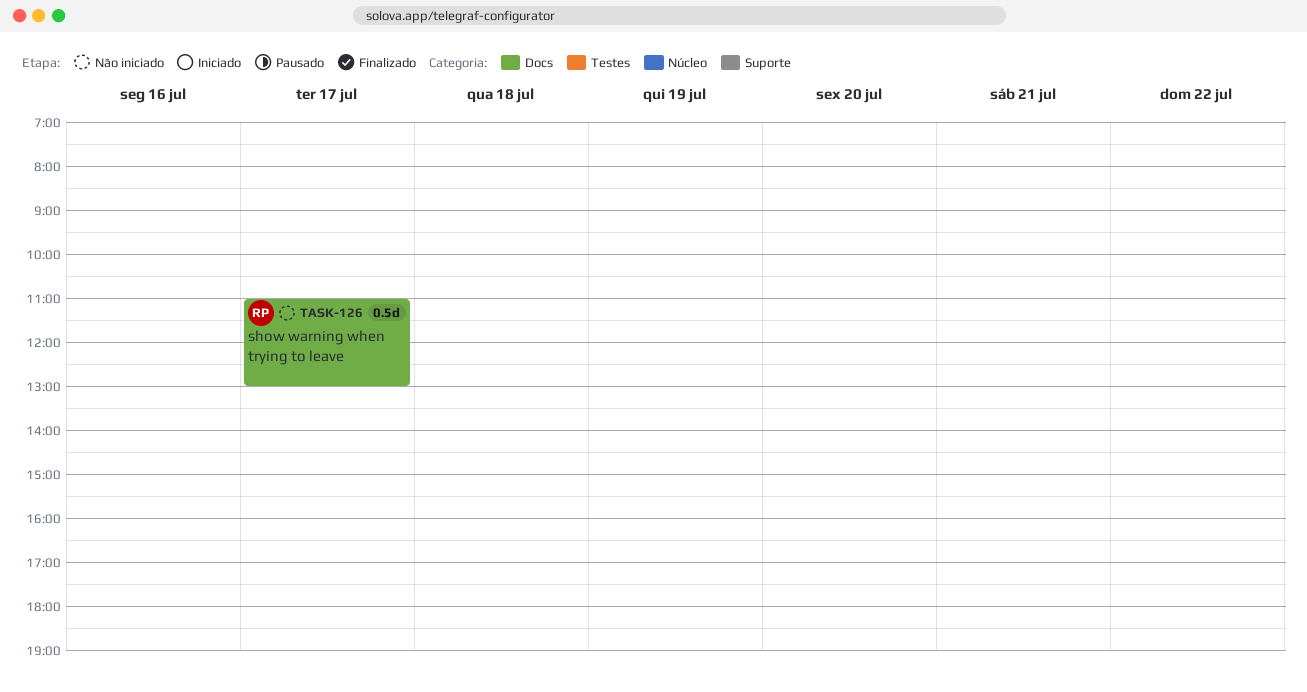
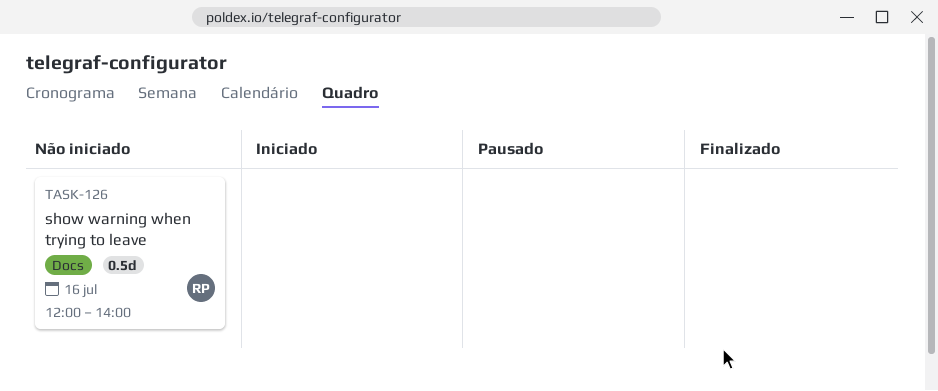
TASK-126, day: Jul 17 -> Jul 16
TASK-126, begins: 11:00 -> 12:00
TASK-126, ends: 13:00 -> 14:00

